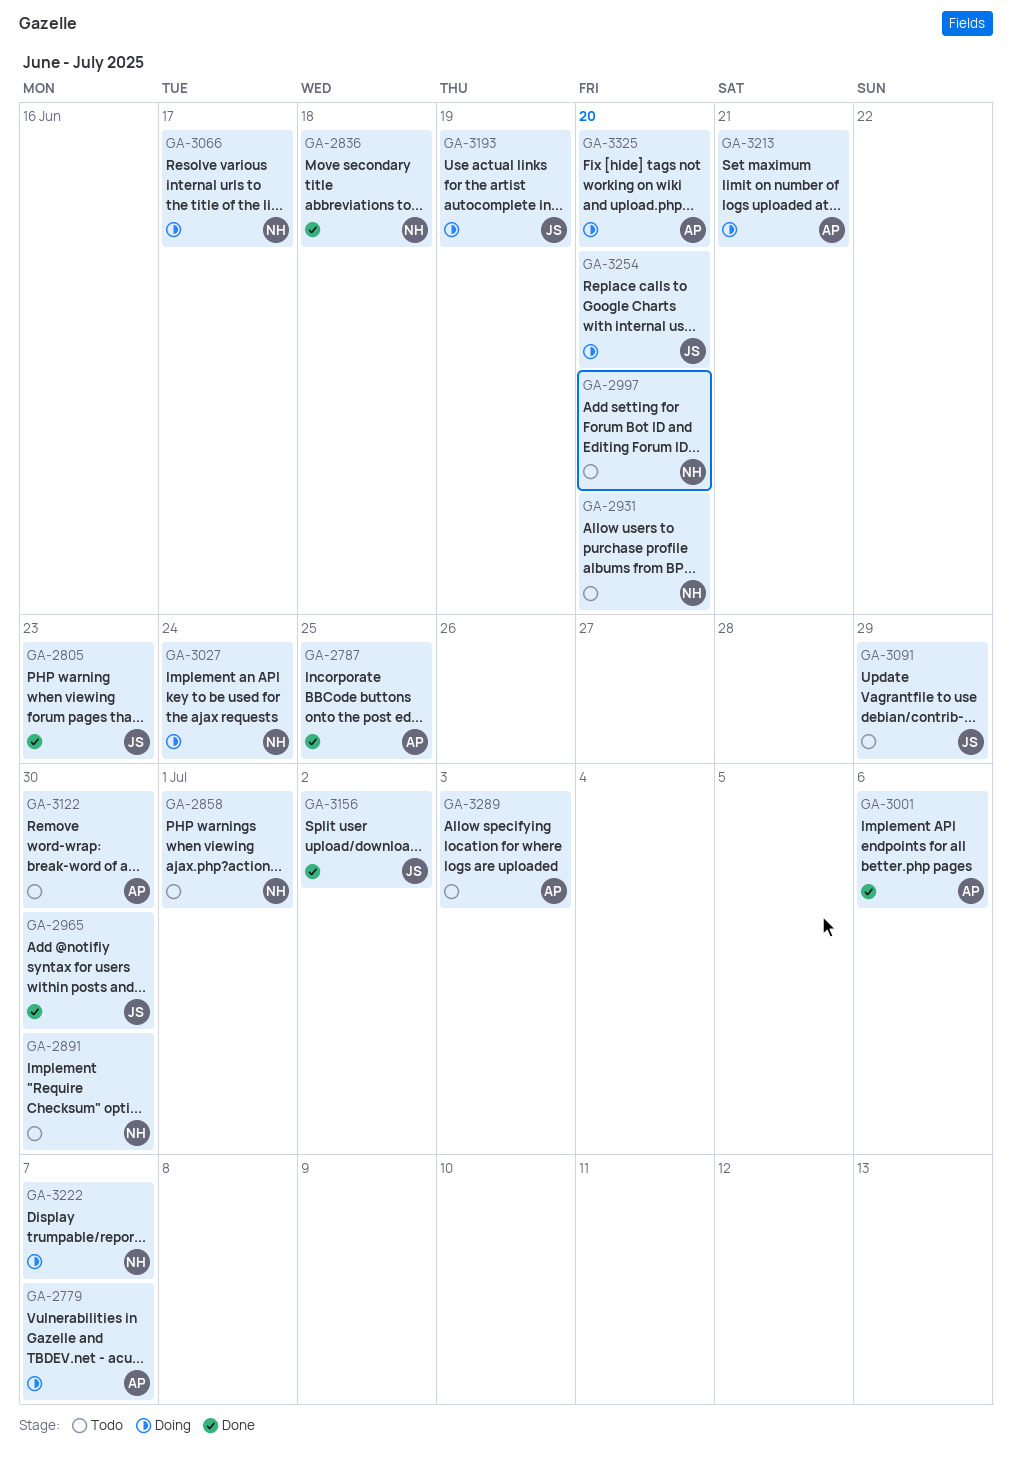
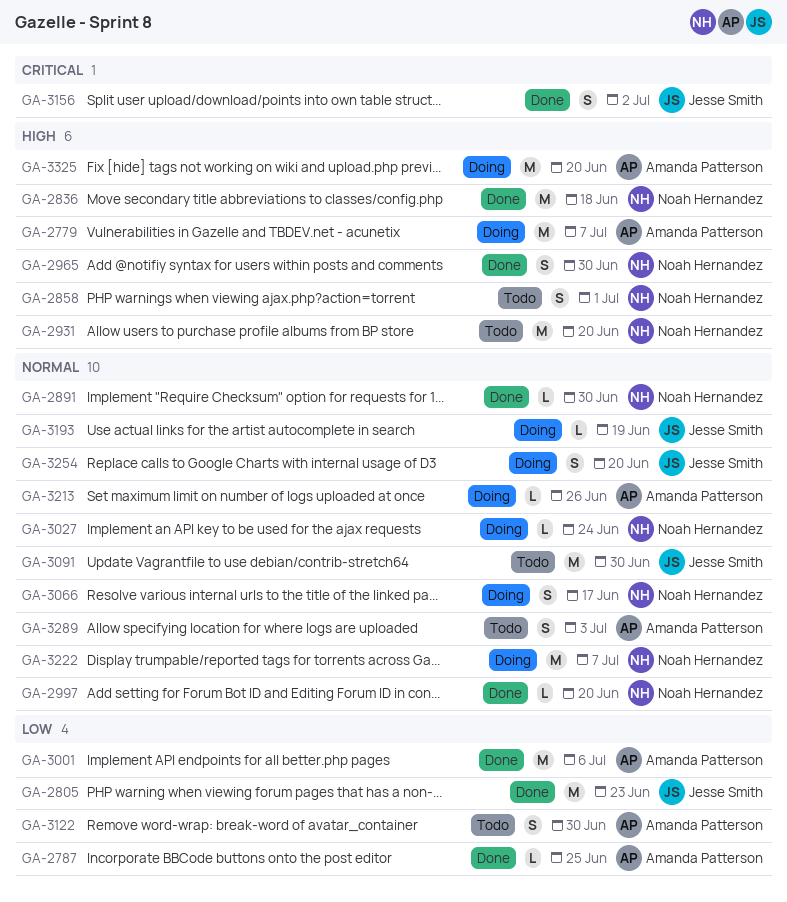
GA-2891, status: Todo -> Done
GA-2965, owner: Jesse Smith -> Noah Hernandez
GA-2997, status: Todo -> Done
GA-3091, due: Jun 29 -> Jun 30
GA-3213, due: Jun 21 -> Jun 26

